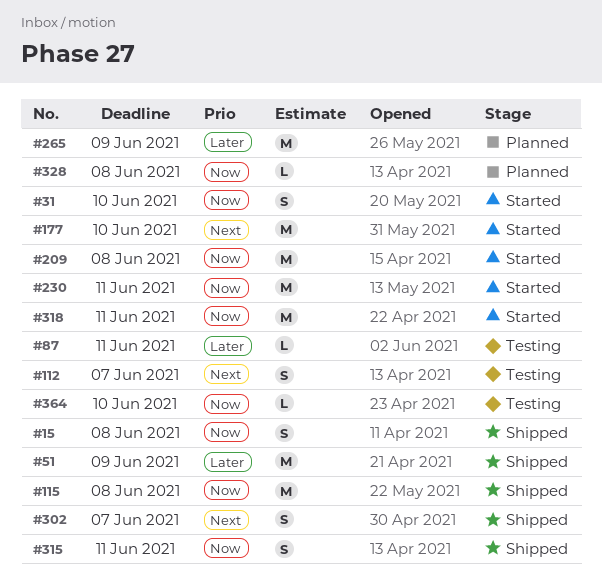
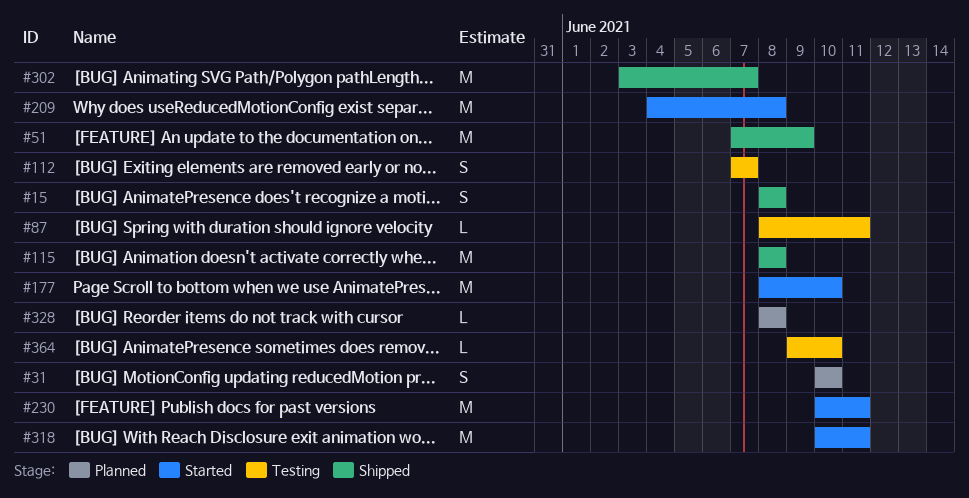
#31, status: Started -> Planned
#265: present -> none
#302, estimate: S -> M
#315: present -> none

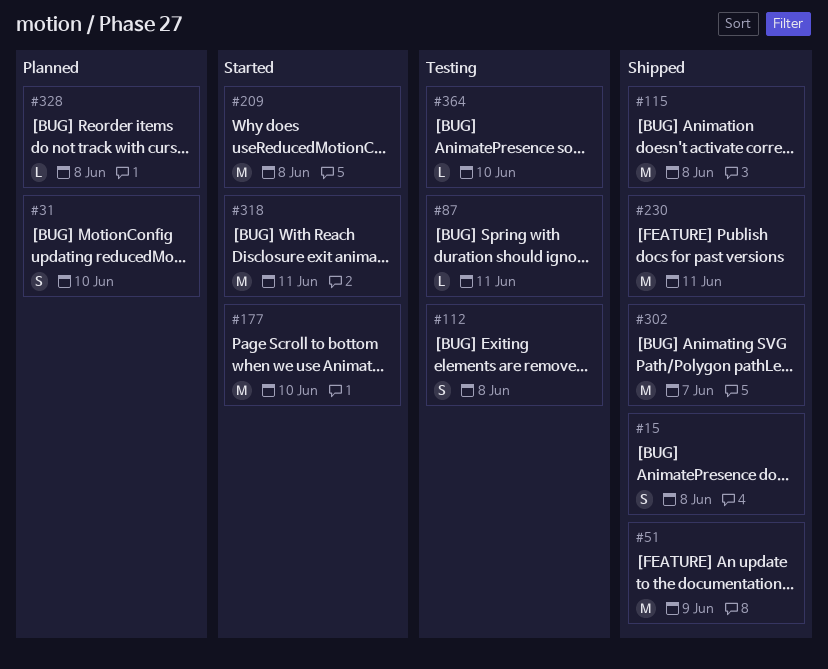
#112, due: Jun 7 -> Jun 8
#230, status: Started -> Shipped

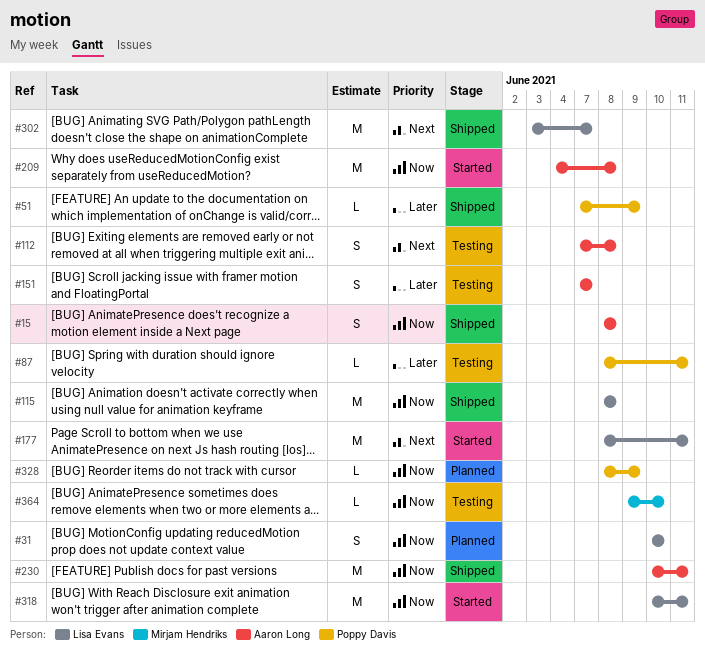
#51, estimate: M -> L
#151: none -> present
#177, due: Jun 10 -> Jun 11
#328, due: Jun 8 -> Jun 9

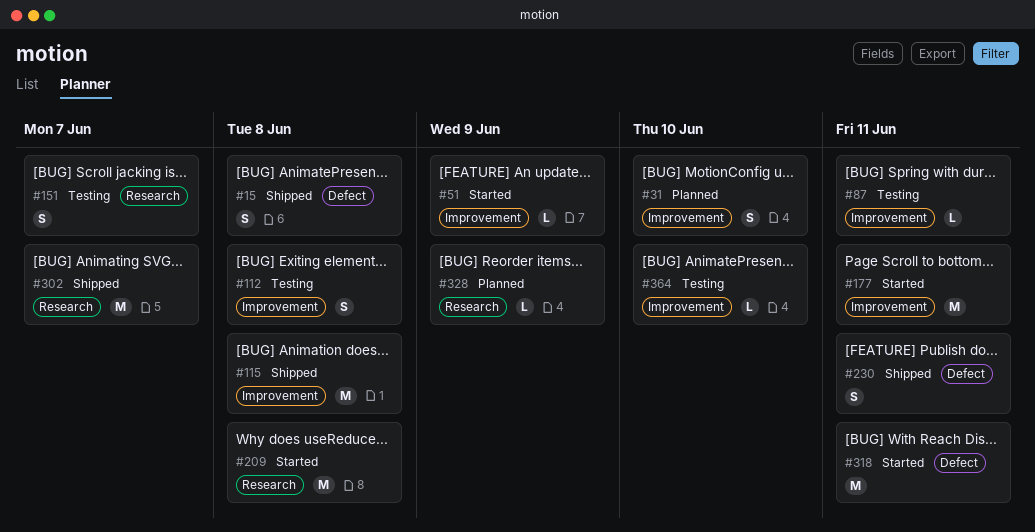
#51, status: Shipped -> Started
#230, estimate: M -> S

